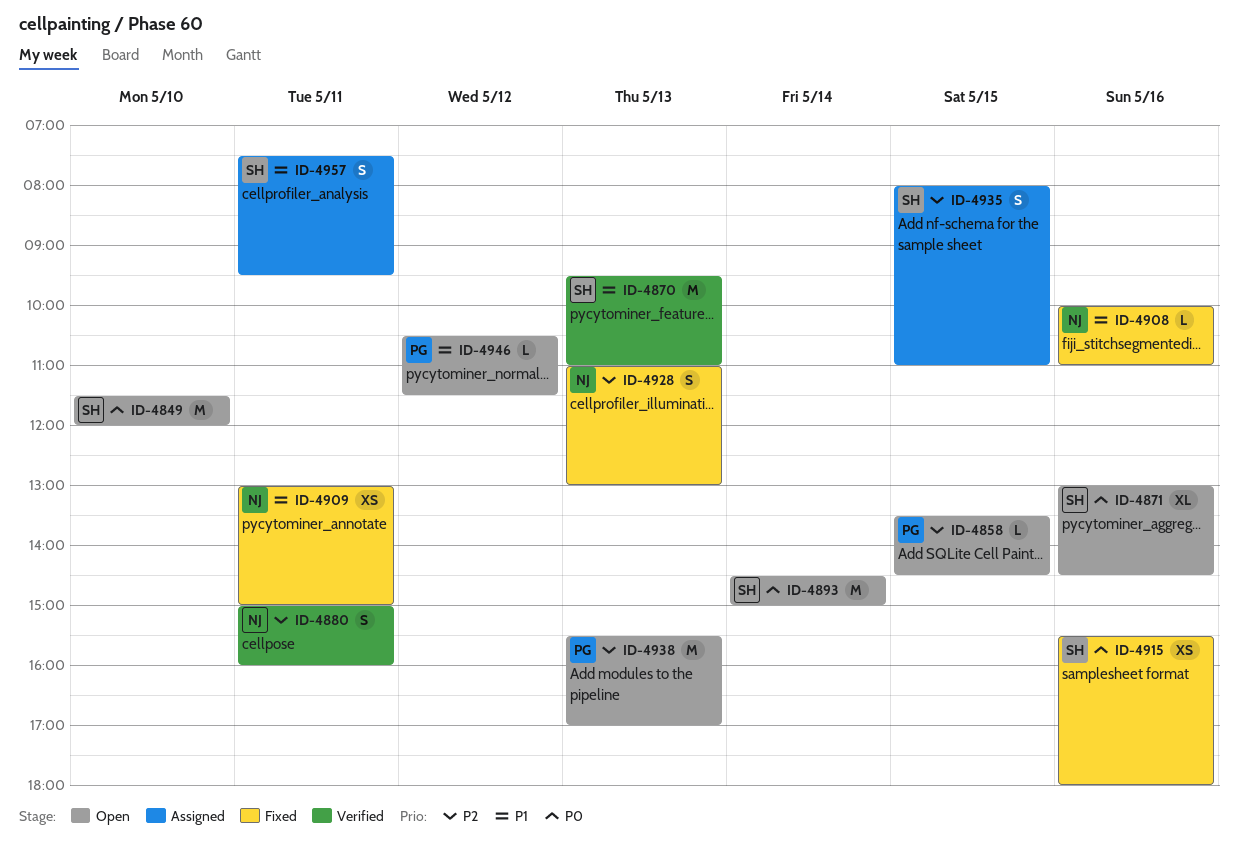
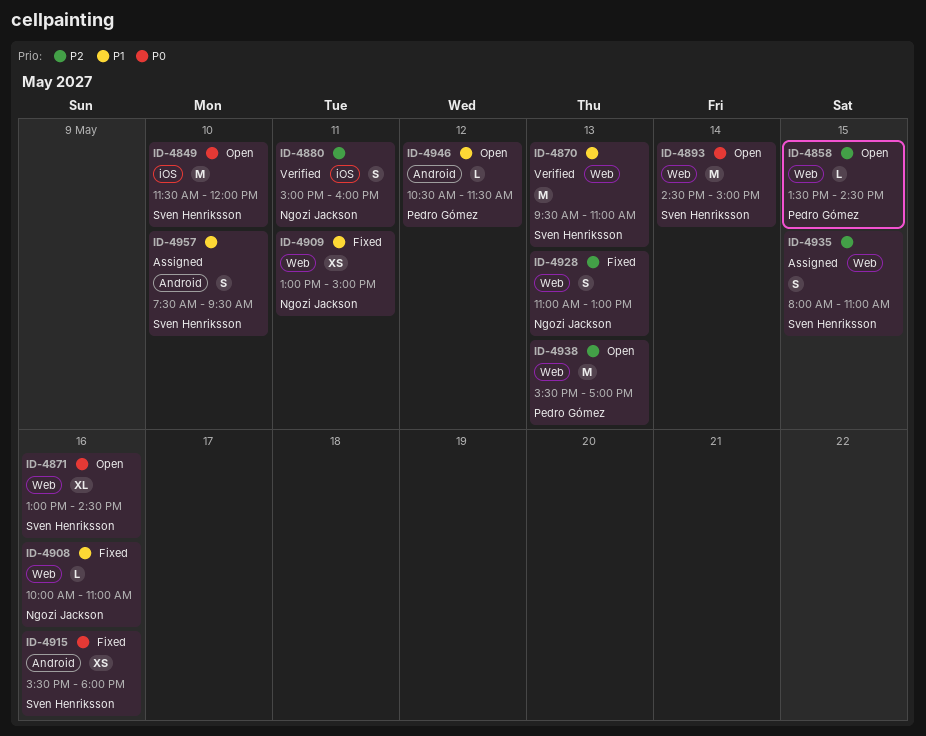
ID-4957, day: May 11 -> May 10

